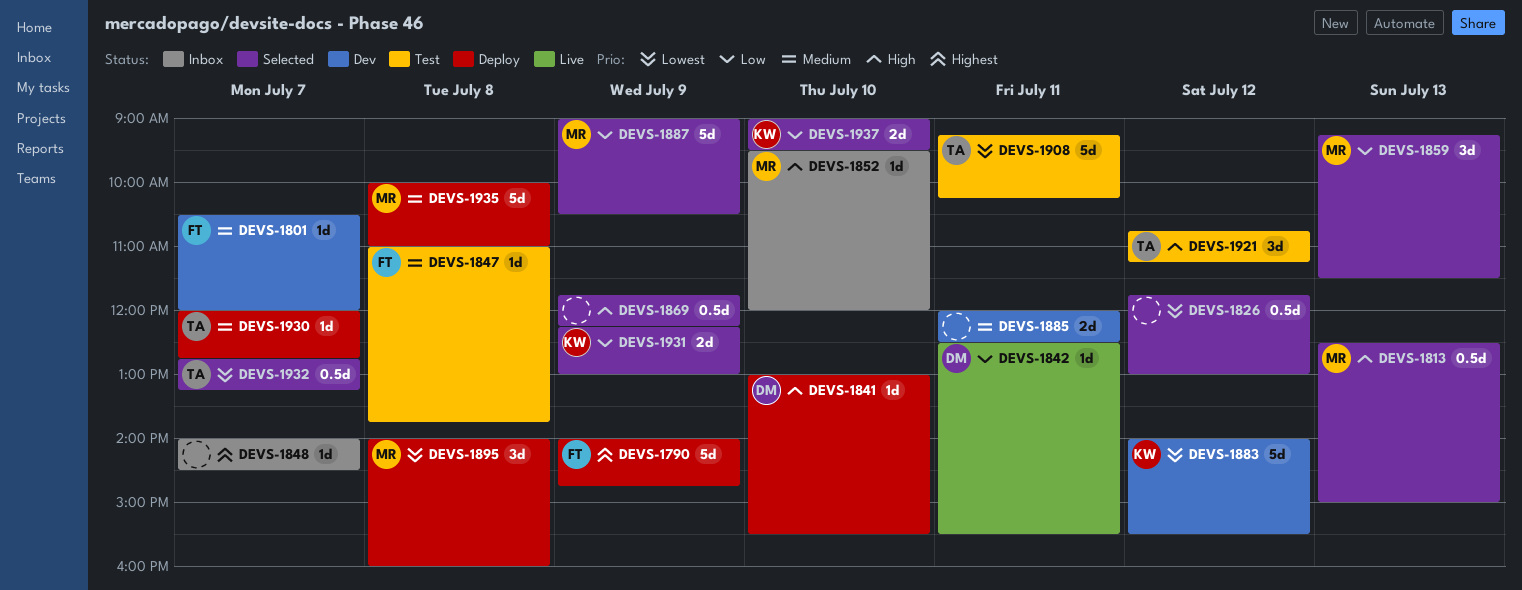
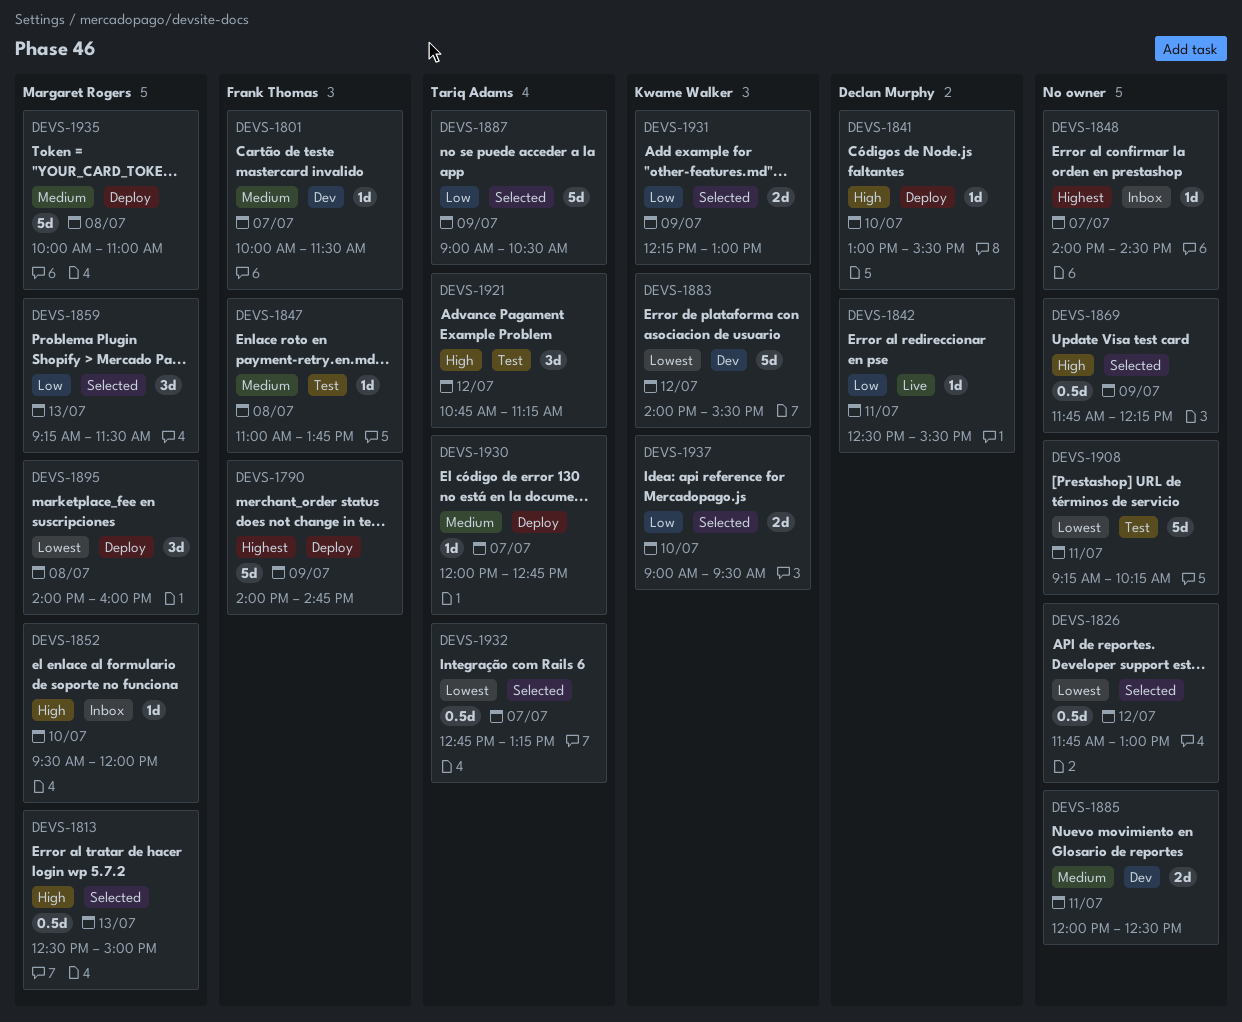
DEVS-1801, begins: 10:30 -> 10:00
DEVS-1801, ends: 12:00 -> 11:30
DEVS-1887, owner: Margaret Rogers -> Tariq Adams
DEVS-1908, owner: Tariq Adams -> none

